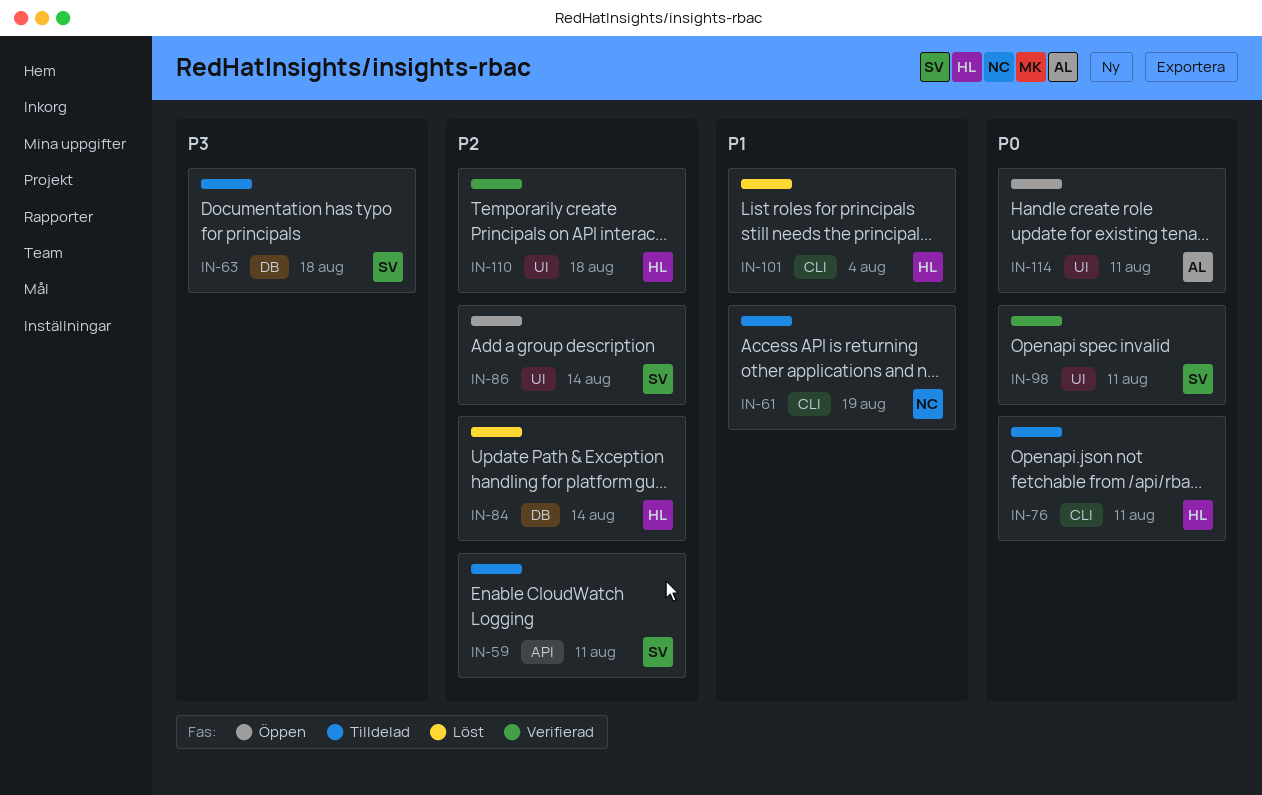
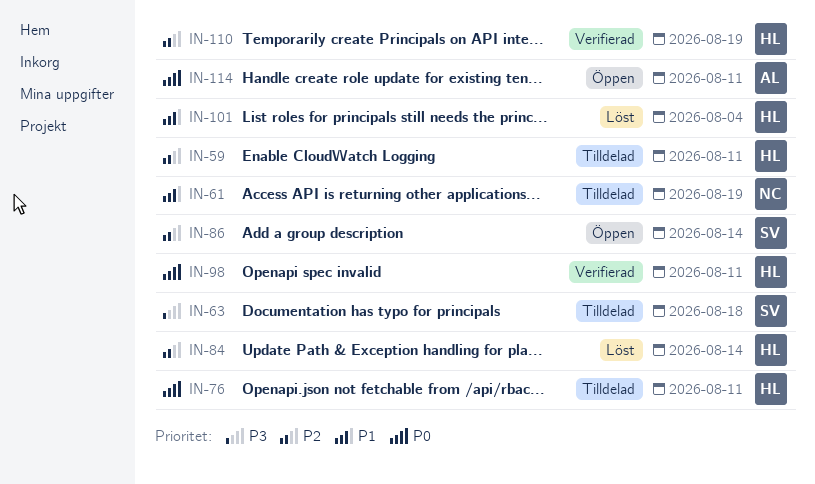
IN-59, owner: SV -> HL
IN-98, owner: SV -> HL
IN-110, due: Aug 18 -> Aug 19

